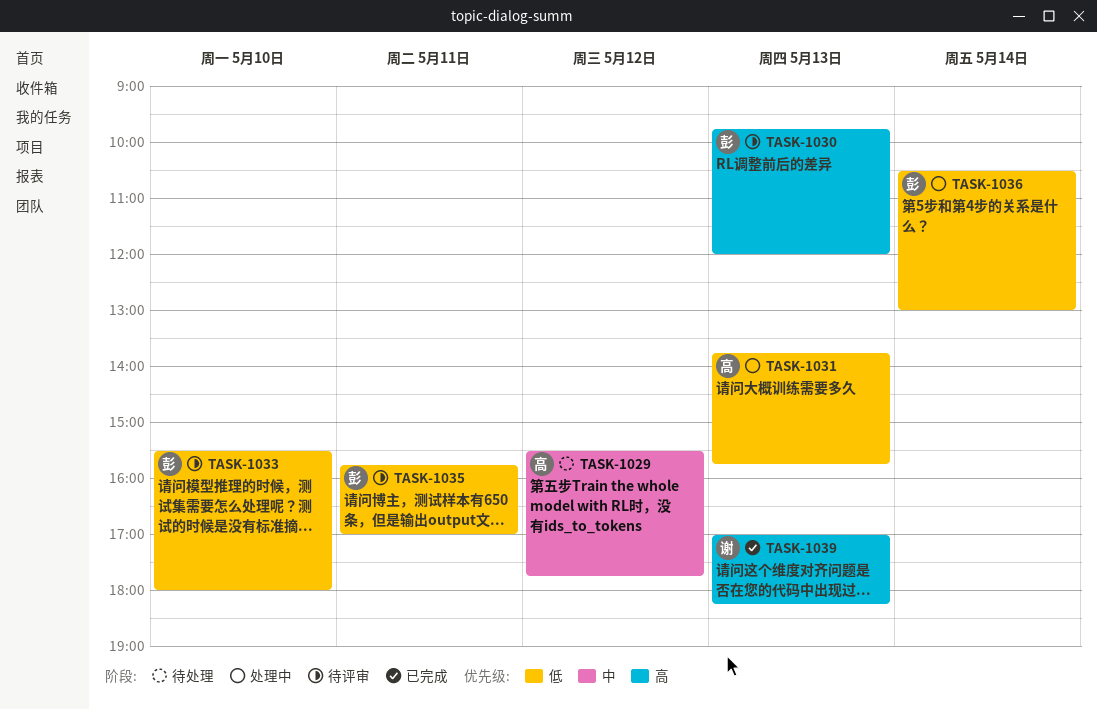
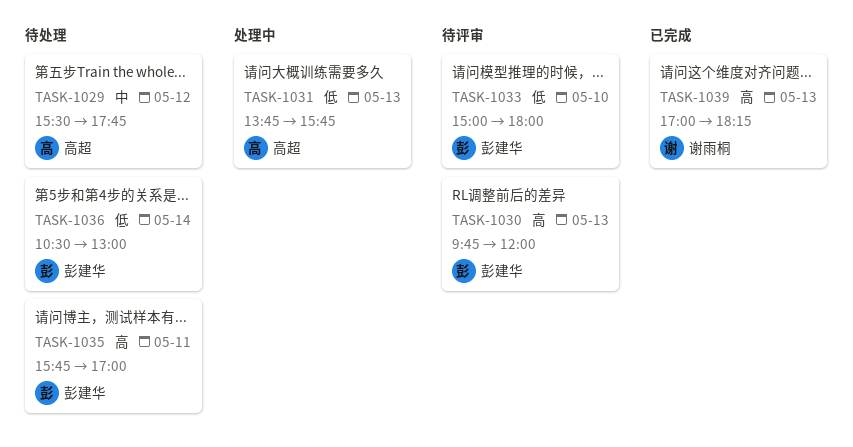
TASK-1033, begins: 15:30 -> 15:00
TASK-1035, status: 待评审 -> 待处理
TASK-1035, priority: 低 -> 高
TASK-1036, status: 处理中 -> 待处理

